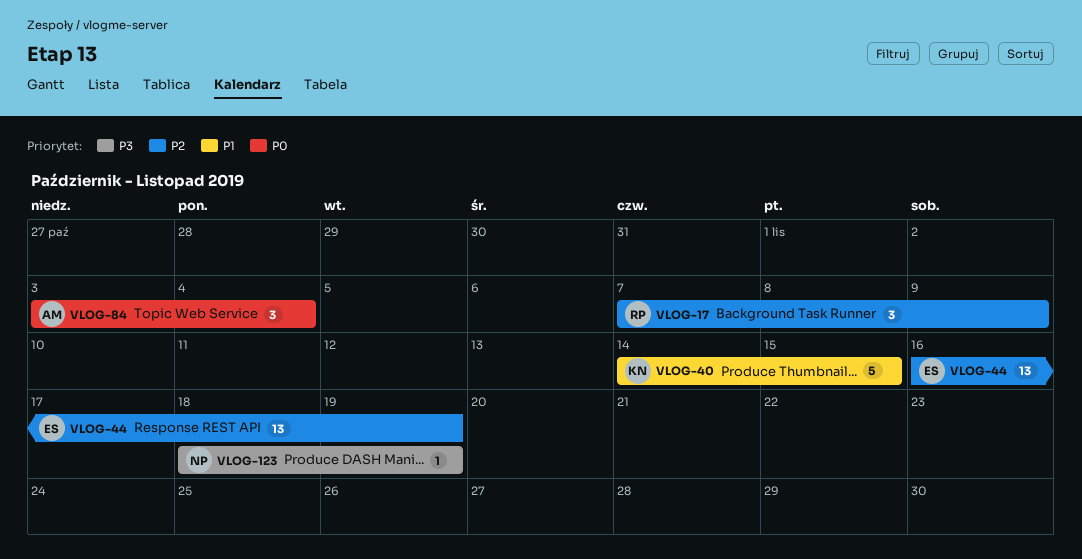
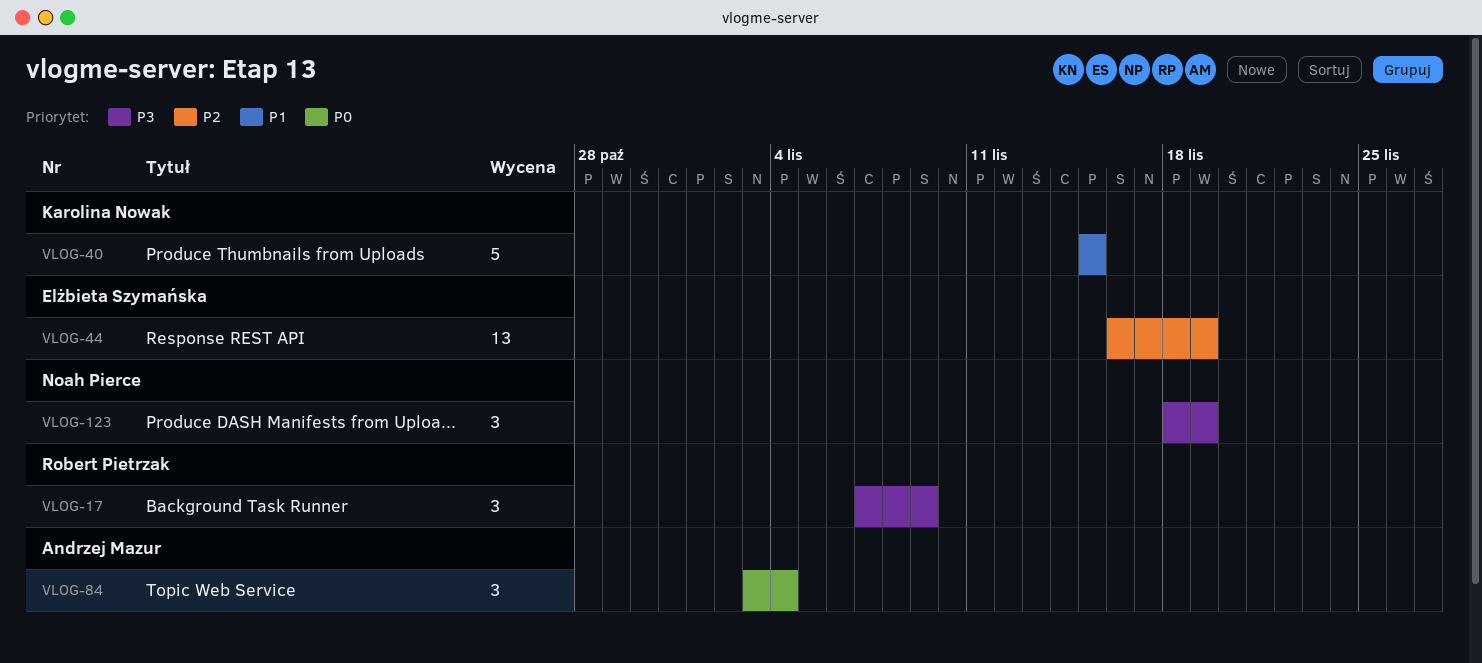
VLOG-17, priority: P2 -> P3
VLOG-40, start: Nov 14 -> Nov 15
VLOG-123, estimate: 1 -> 3

